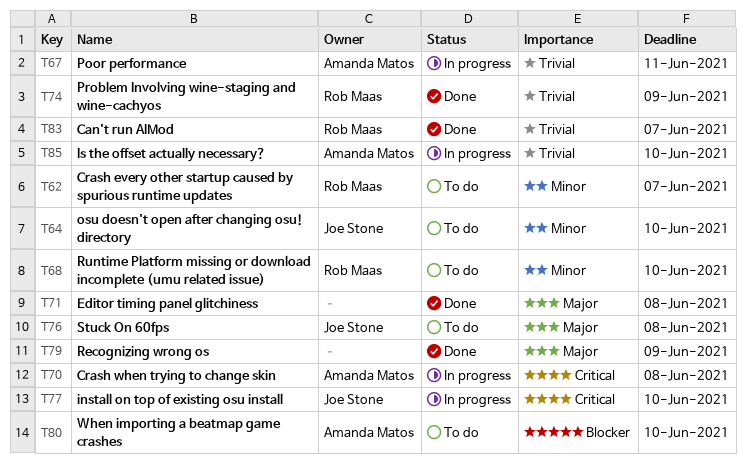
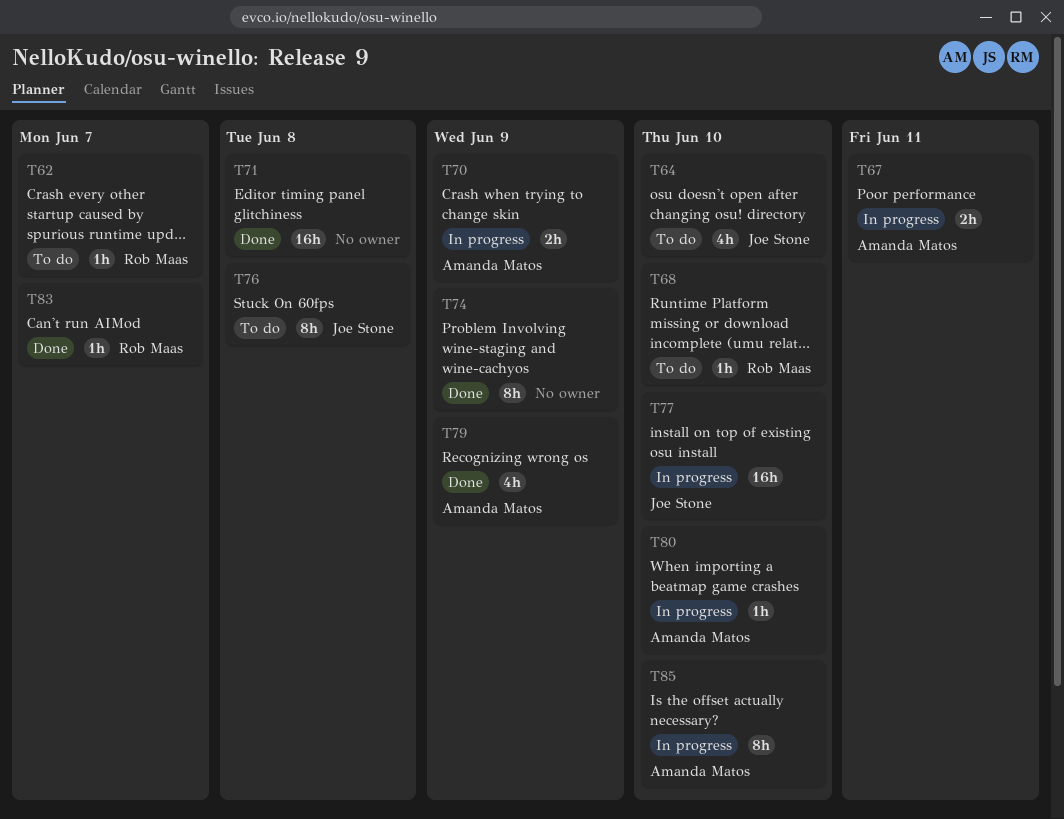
T70, due: Jun 8 -> Jun 9
T74, owner: Rob Maas -> none
T79, owner: none -> Amanda Matos
T80, status: To do -> In progress

